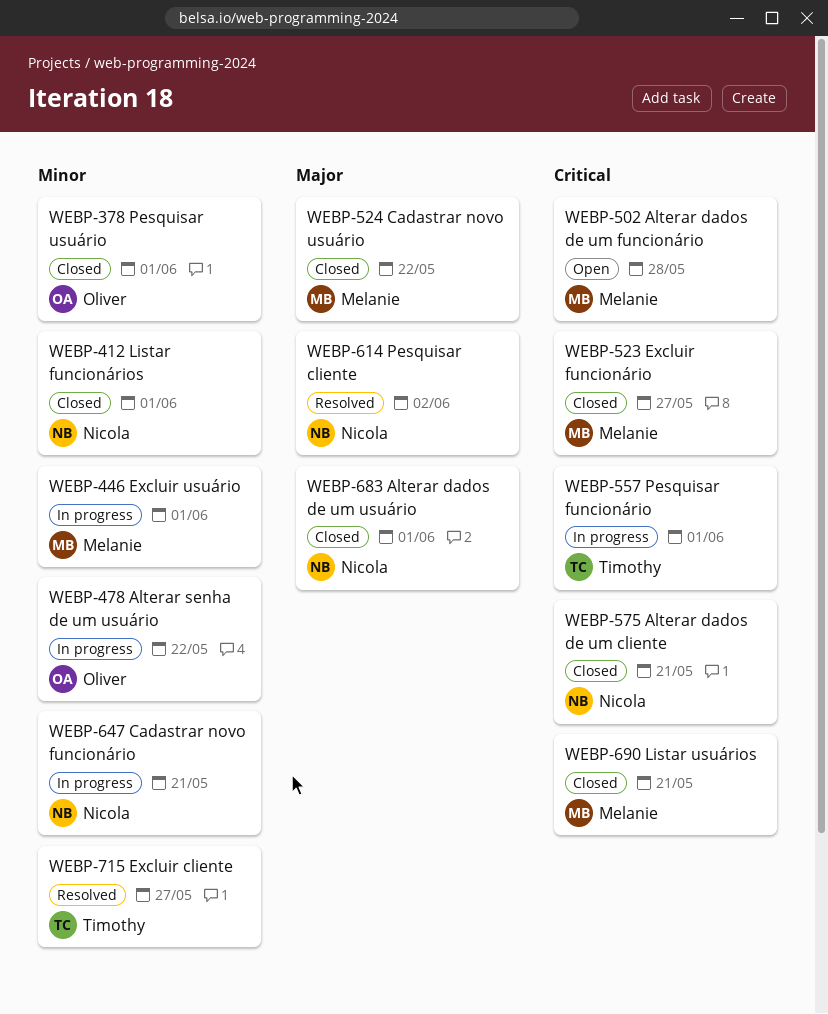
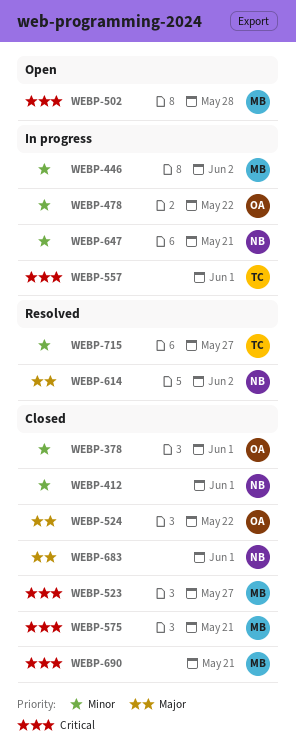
WEBP-446, due: Jun 1 -> Jun 2
WEBP-524, owner: Melanie -> Oliver
WEBP-575, owner: Nicola -> Melanie

